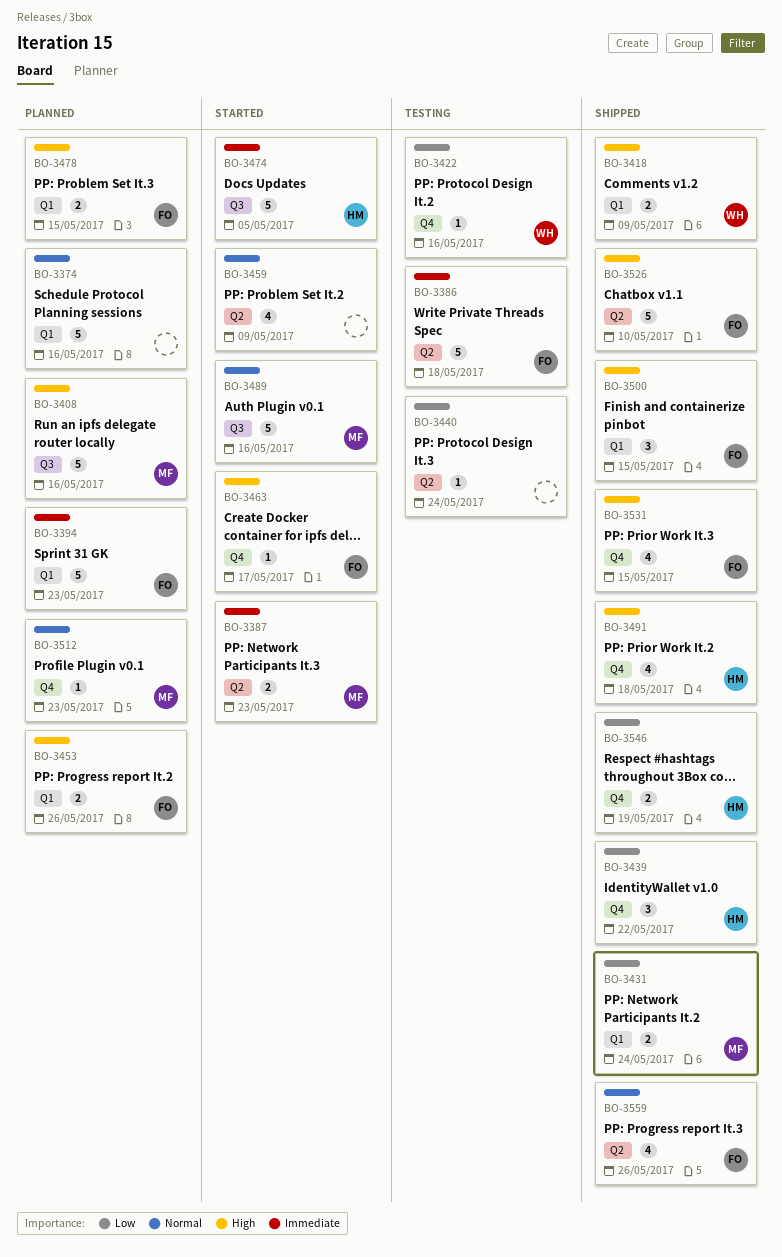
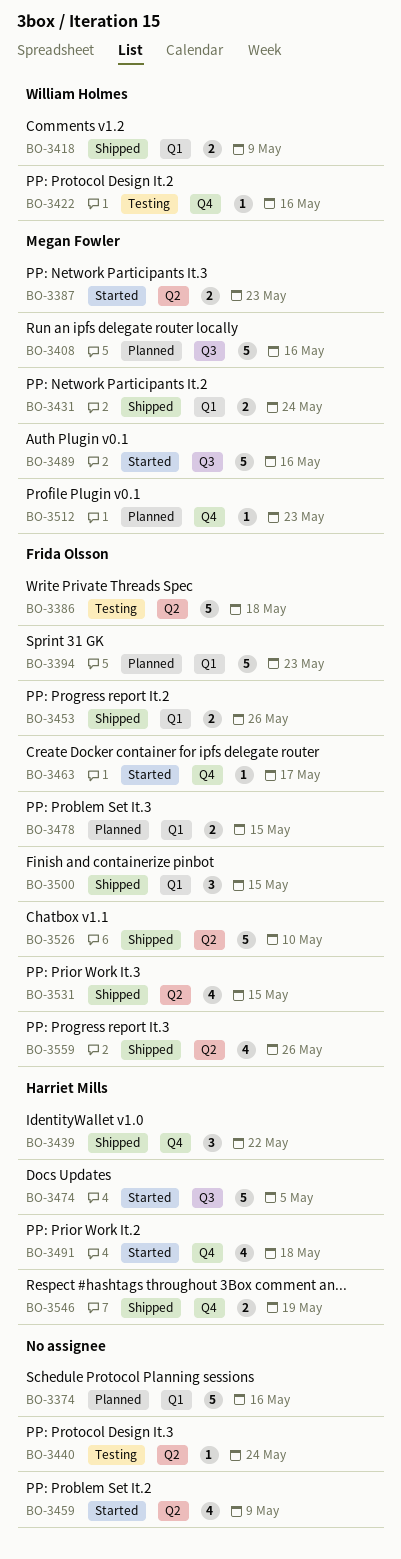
BO-3453, status: Planned -> Shipped
BO-3491, status: Shipped -> Started
BO-3531, label: Q4 -> Q2

